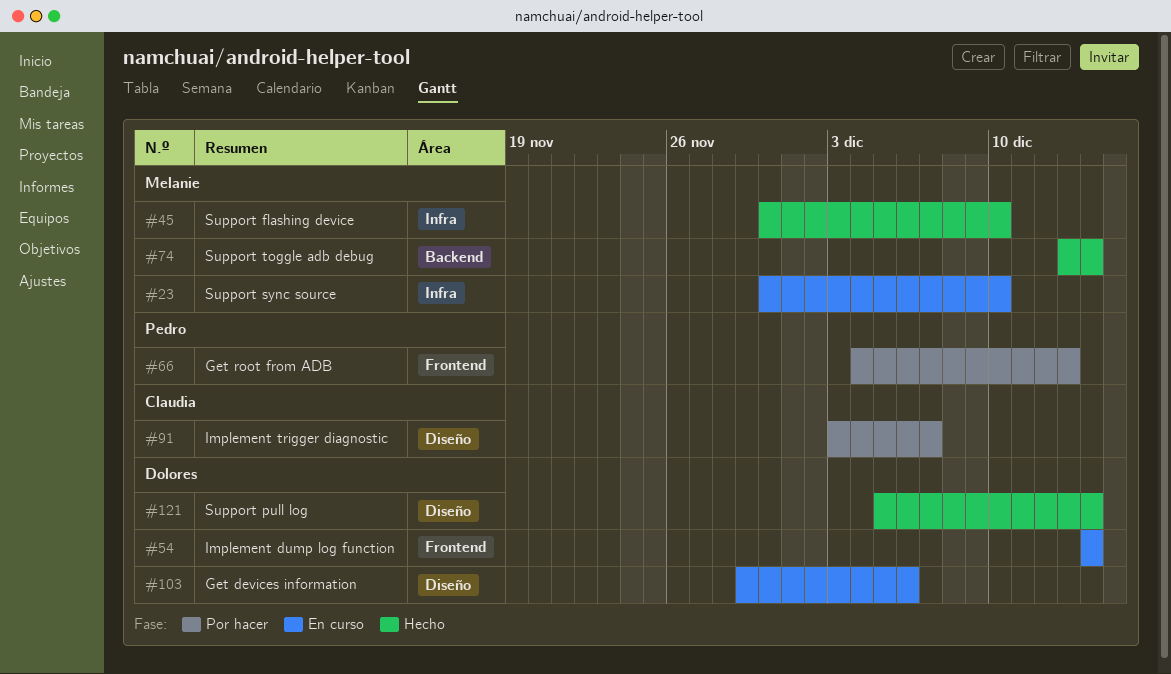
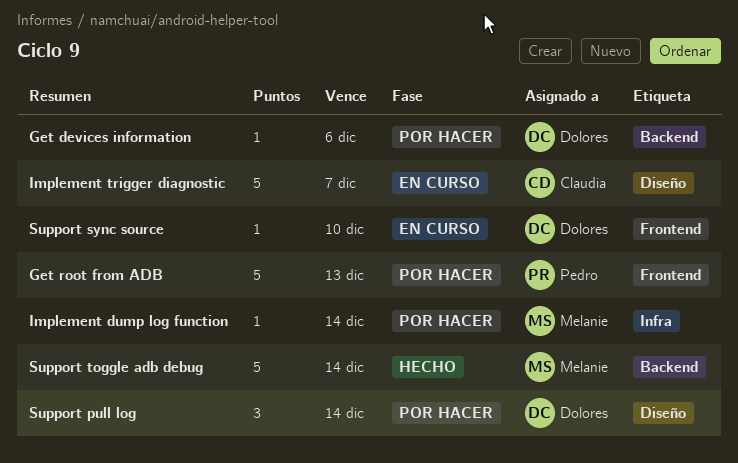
Get devices information, status: En curso -> Por hacer
Get devices information, label: Diseño -> Backend
Implement dump log function, status: En curso -> Por hacer
Implement dump log function, owner: Dolores -> Melanie
Implement dump log function, label: Frontend -> Infra
Implement trigger diagnostic, status: Por hacer -> En curso
Support flashing device: present -> none
Support pull log, status: Hecho -> Por hacer
Support sync source, owner: Melanie -> Dolores
Support sync source, label: Infra -> Frontend

